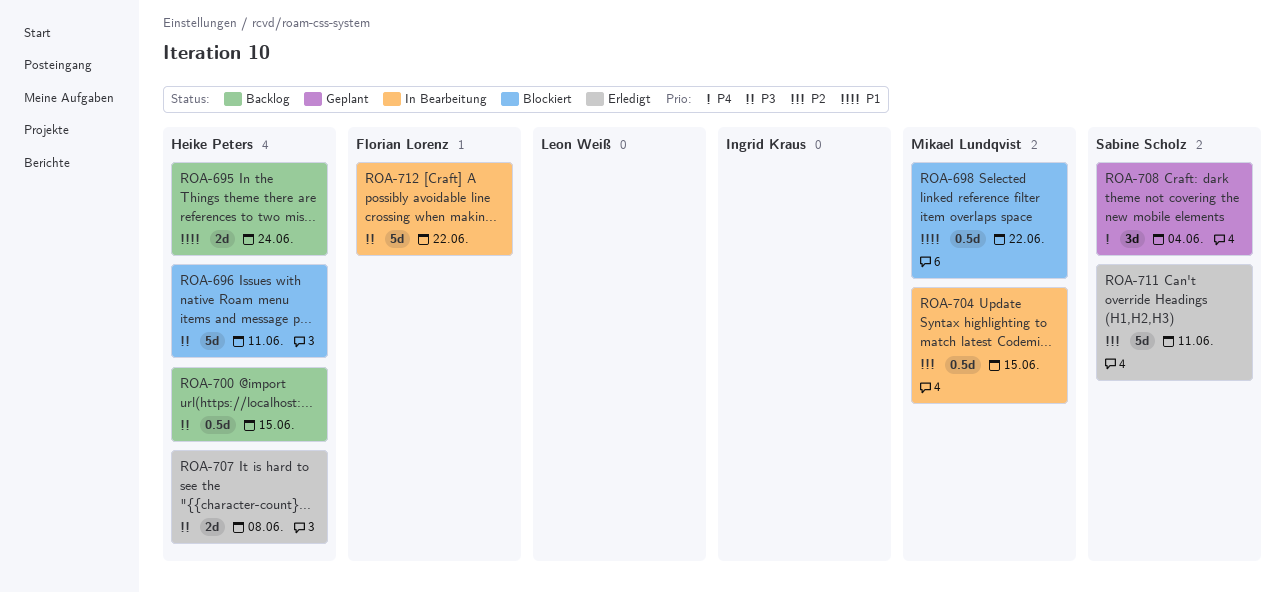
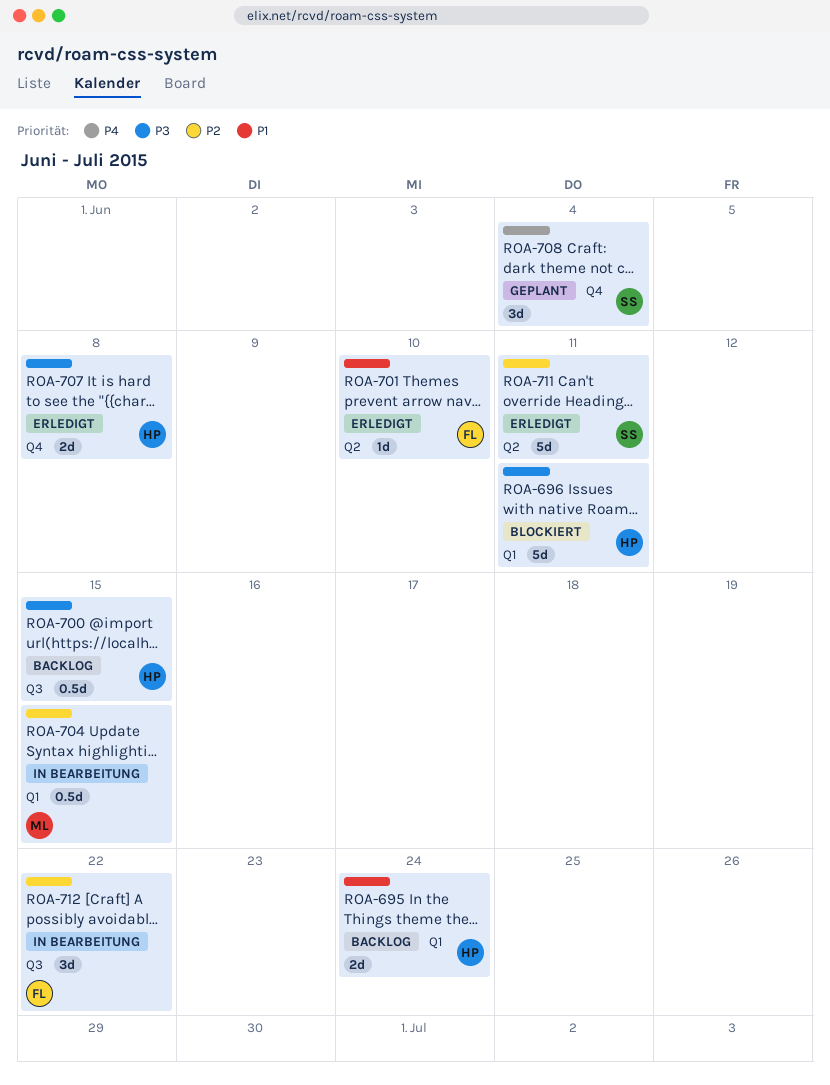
ROA-698: present -> none
ROA-701: none -> present
ROA-712, priority: P3 -> P2
ROA-712, estimate: 5d -> 3d

